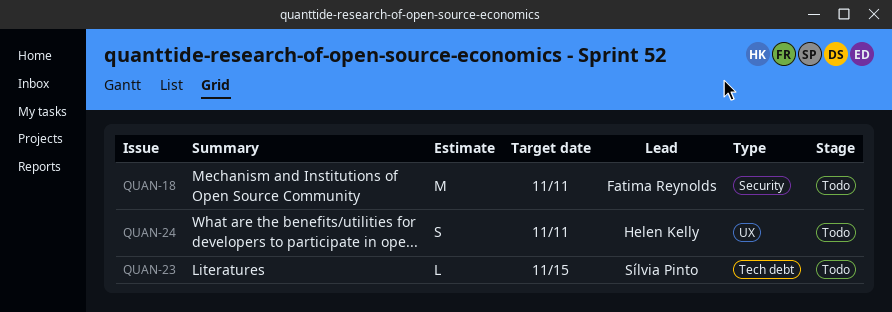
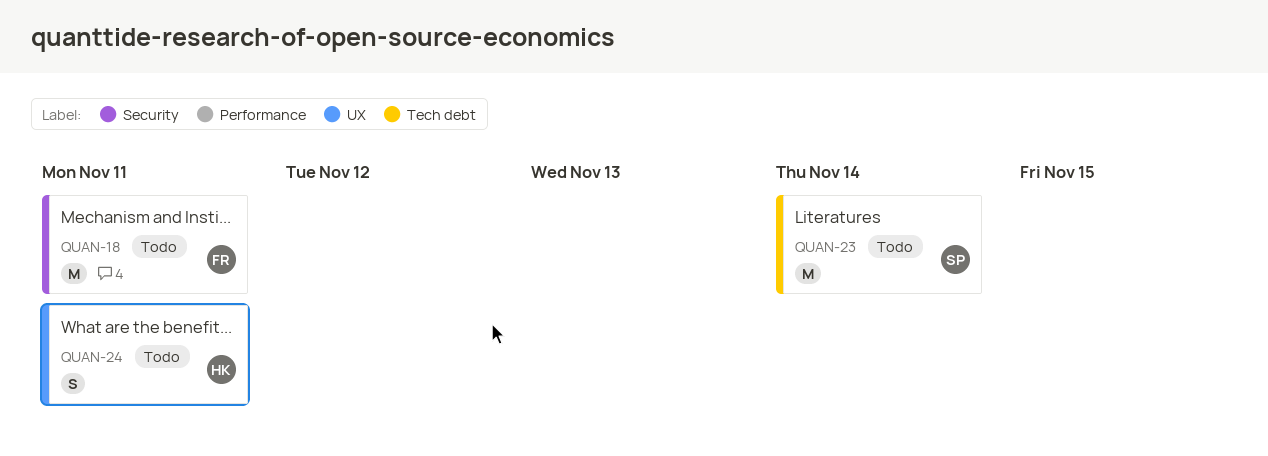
QUAN-23, estimate: L -> M
QUAN-23, due: Nov 15 -> Nov 14

